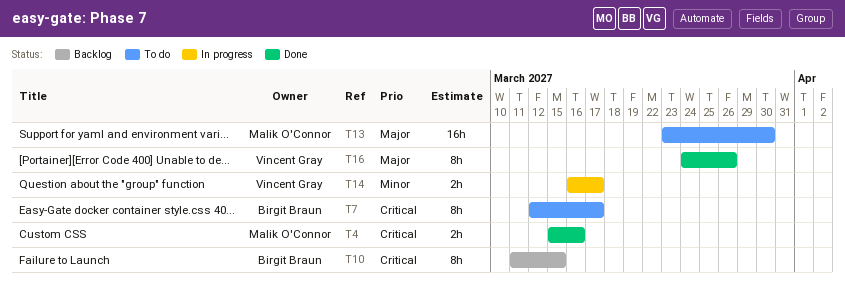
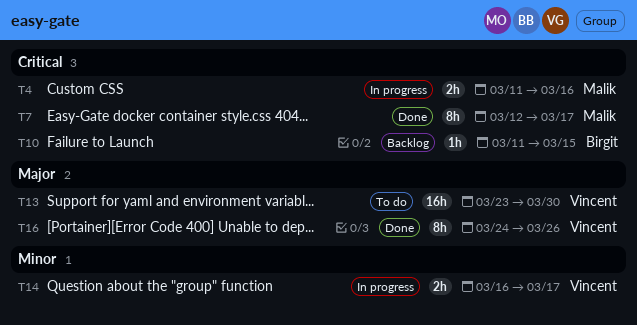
T4, status: Done -> In progress
T4, start: Mar 15 -> Mar 11
T7, status: To do -> Done
T7, owner: Birgit Braun -> Malik O'Connor
T10, estimate: 8h -> 1h
T13, owner: Malik O'Connor -> Vincent Gray

